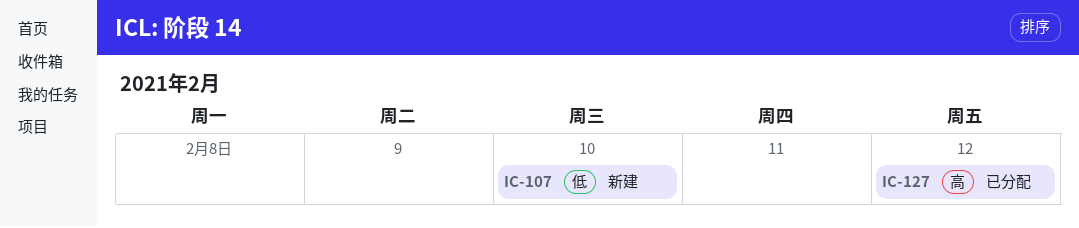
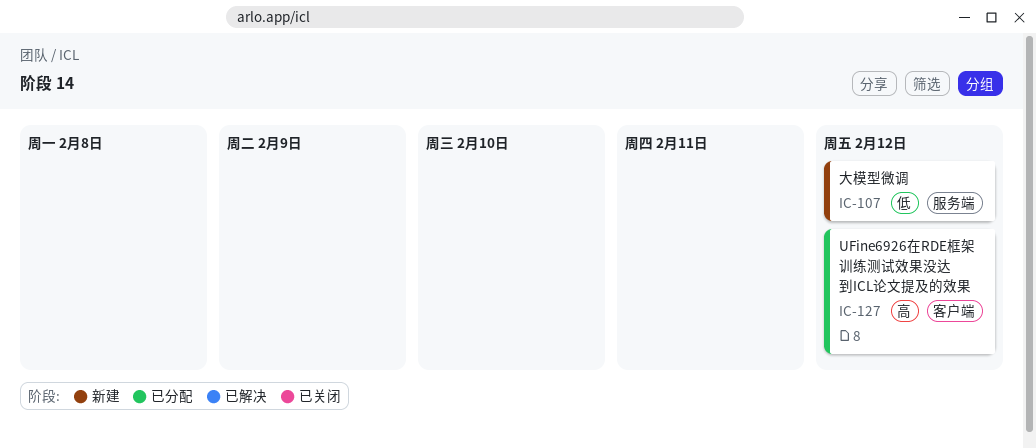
IC-107, due: Feb 10 -> Feb 12

